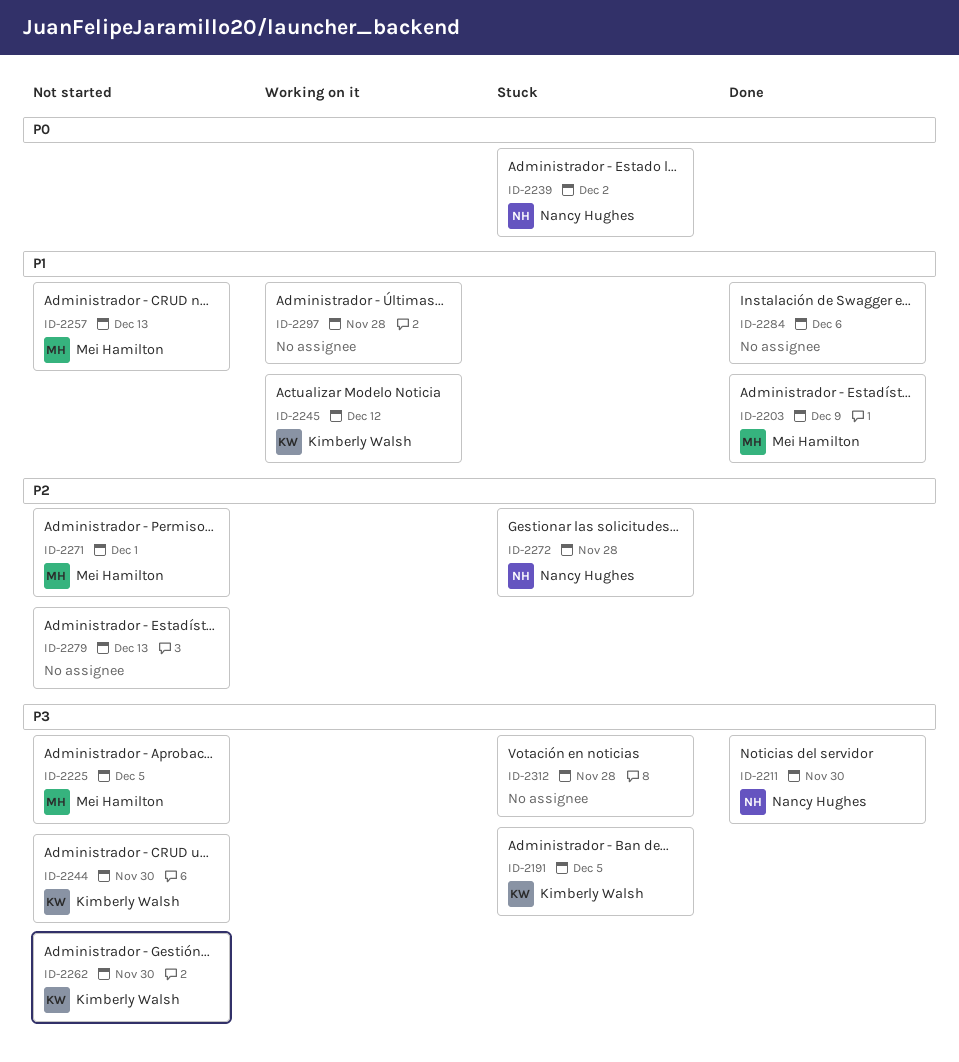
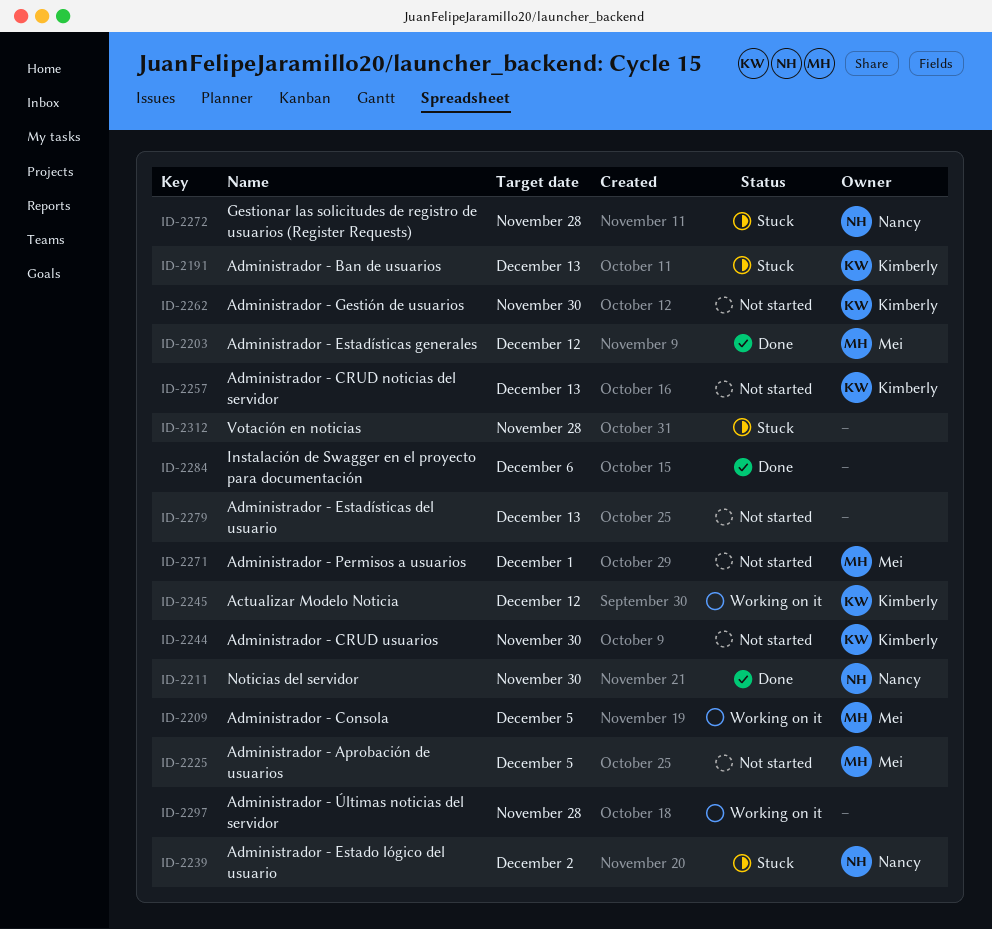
ID-2191, due: Dec 5 -> Dec 13
ID-2203, due: Dec 9 -> Dec 12
ID-2209: none -> present
ID-2257, owner: Mei Hamilton -> Kimberly Walsh

